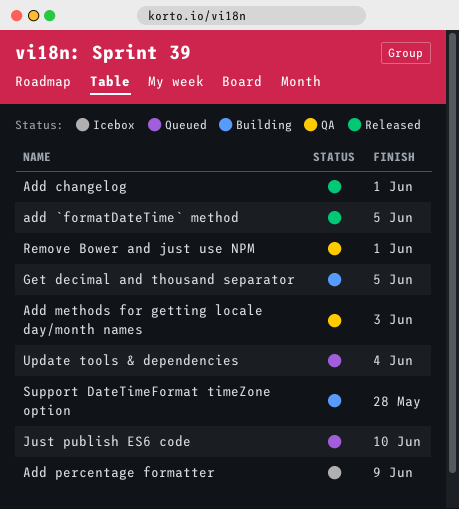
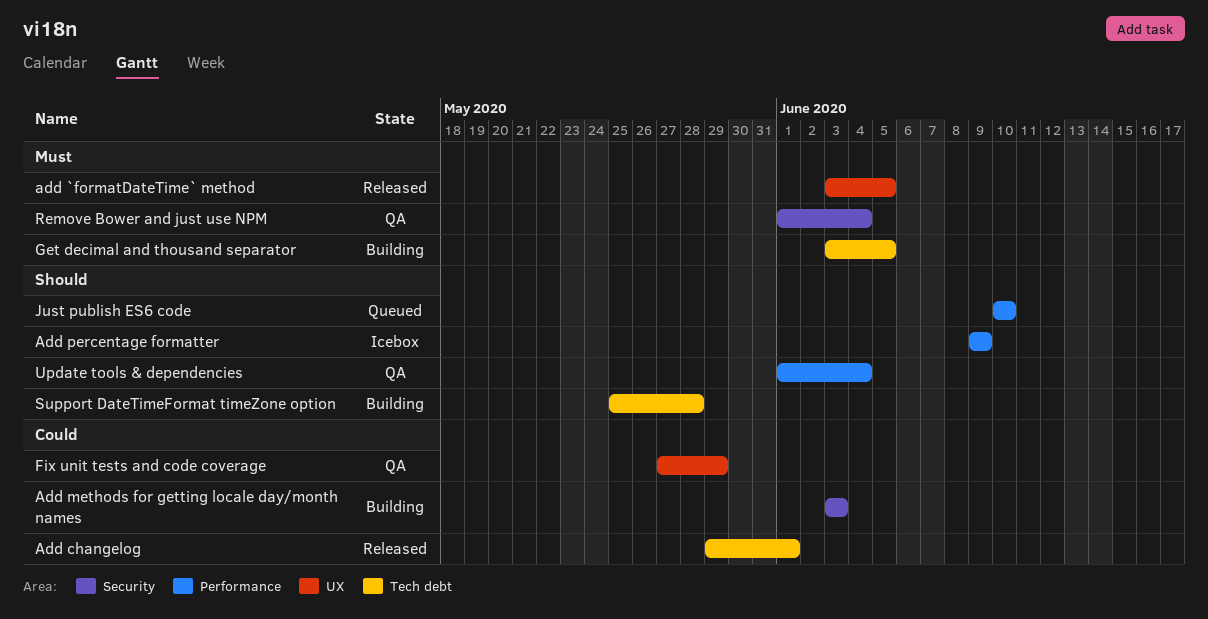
Add methods for getting locale day/month names, status: QA -> Building
Fix unit tests and code coverage: none -> present
Remove Bower and just use NPM, due: Jun 1 -> Jun 4
Update tools & dependencies, status: Queued -> QA

